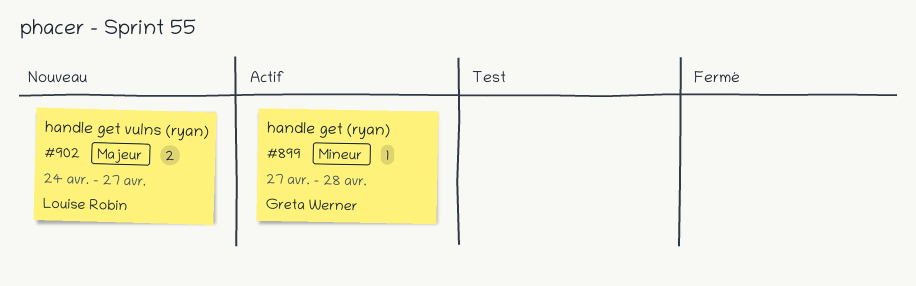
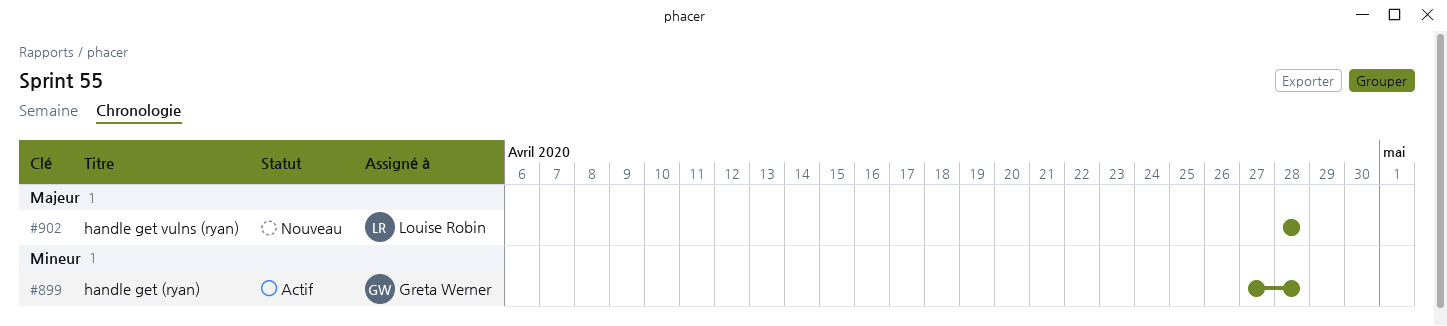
#902, start: Apr 24 -> Apr 28
#902, due: Apr 27 -> Apr 28

